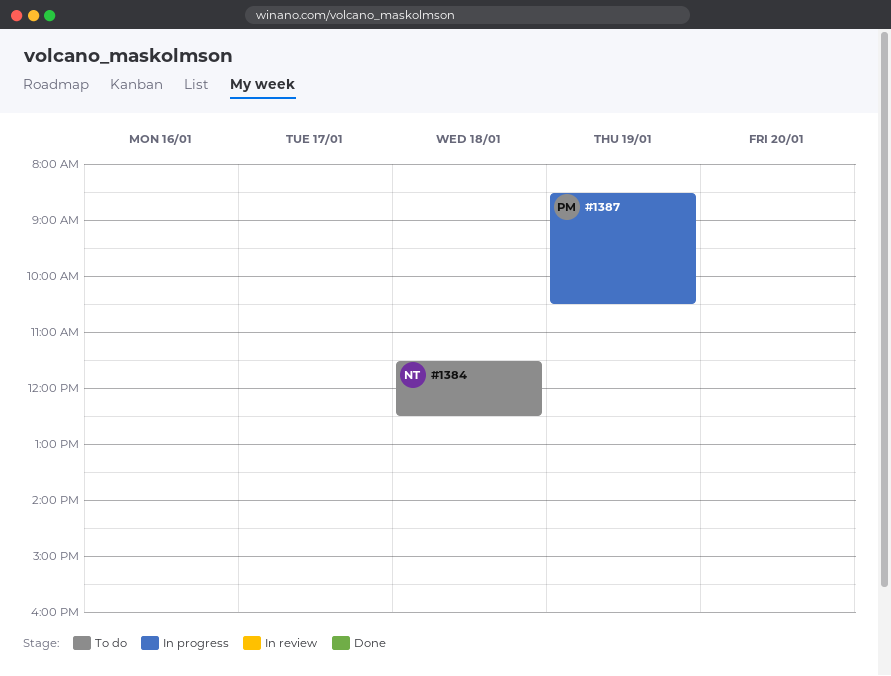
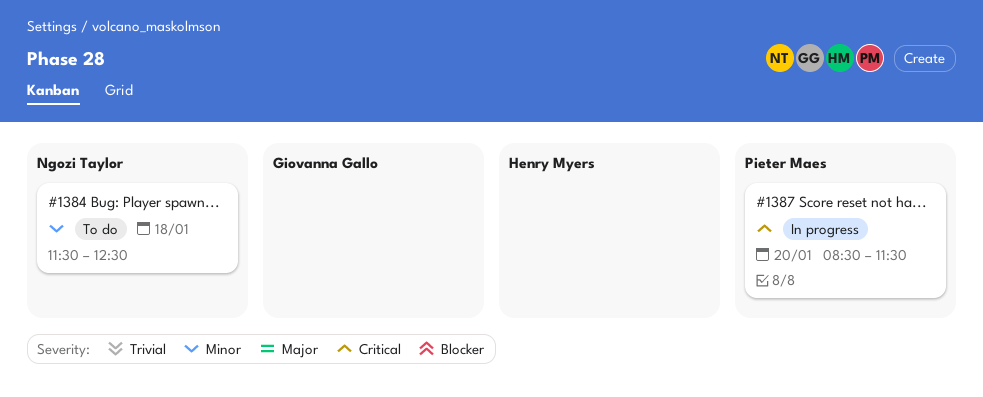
#1387, day: Jan 19 -> Jan 20
#1387, ends: 10:30 -> 11:30

